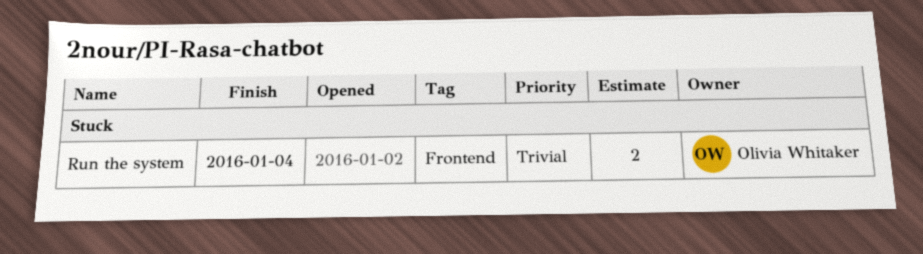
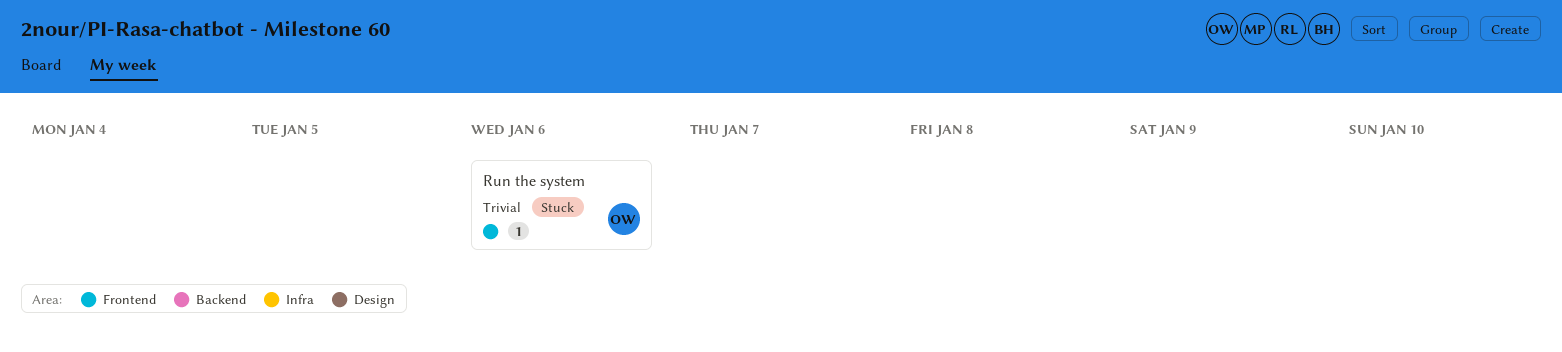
Run the system, estimate: 2 -> 1
Run the system, due: Jan 4 -> Jan 6

